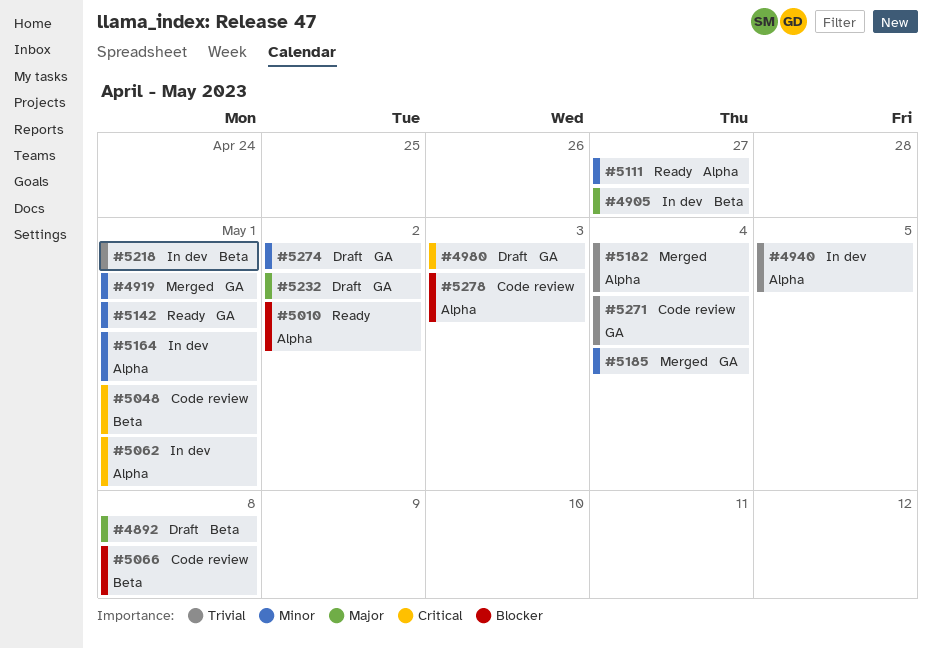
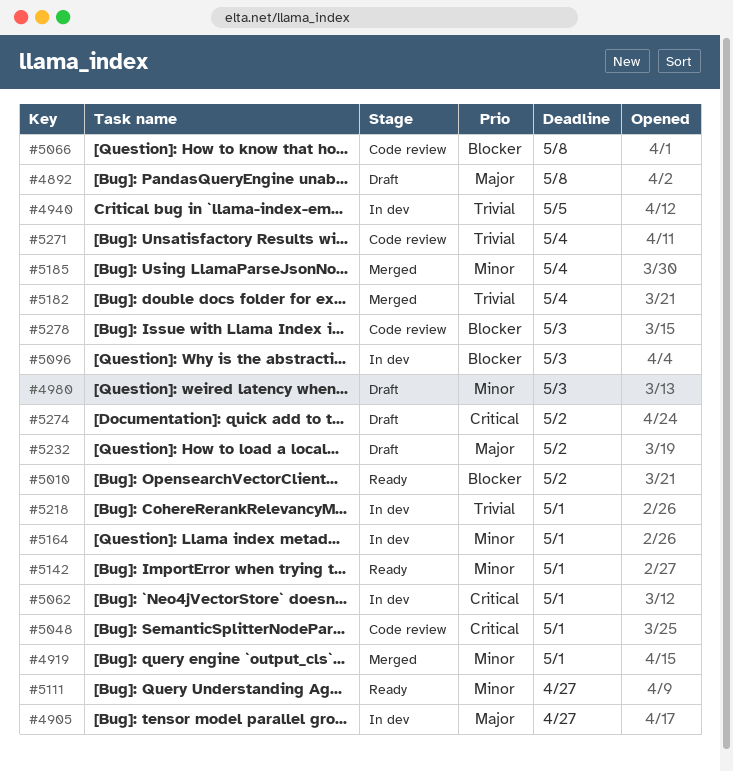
#4980, priority: Critical -> Minor
#5096: none -> present
#5274, priority: Minor -> Critical

